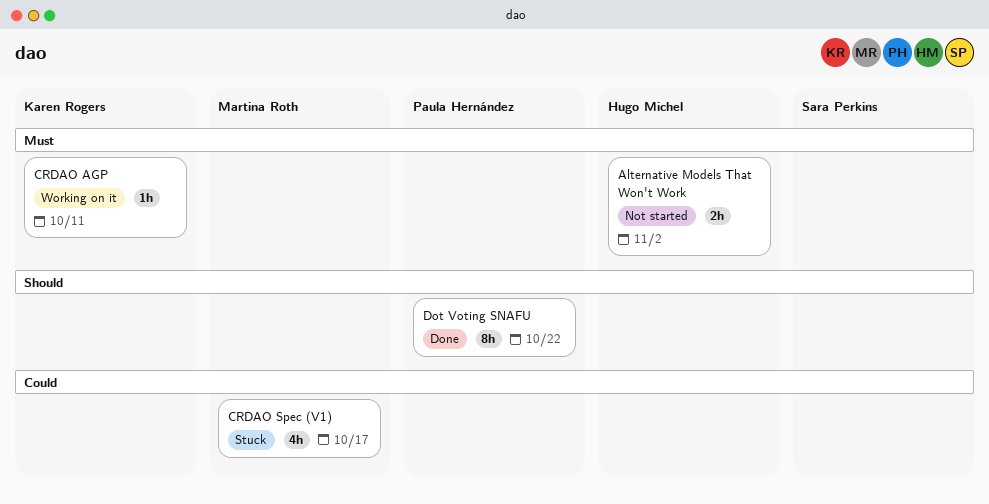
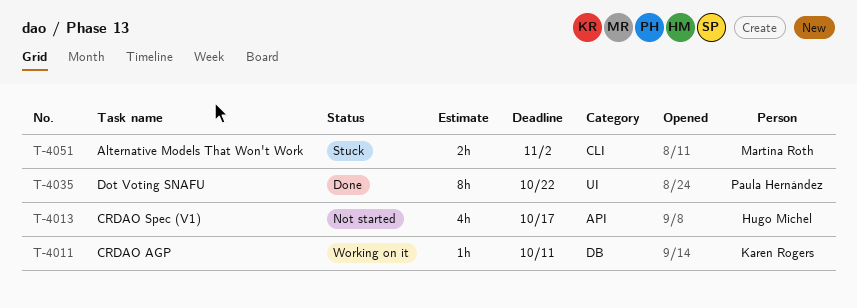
Alternative Models That Won't Work, status: Not started -> Stuck
Alternative Models That Won't Work, owner: Hugo Michel -> Martina Roth
CRDAO Spec (V1), status: Stuck -> Not started
CRDAO Spec (V1), owner: Martina Roth -> Hugo Michel

